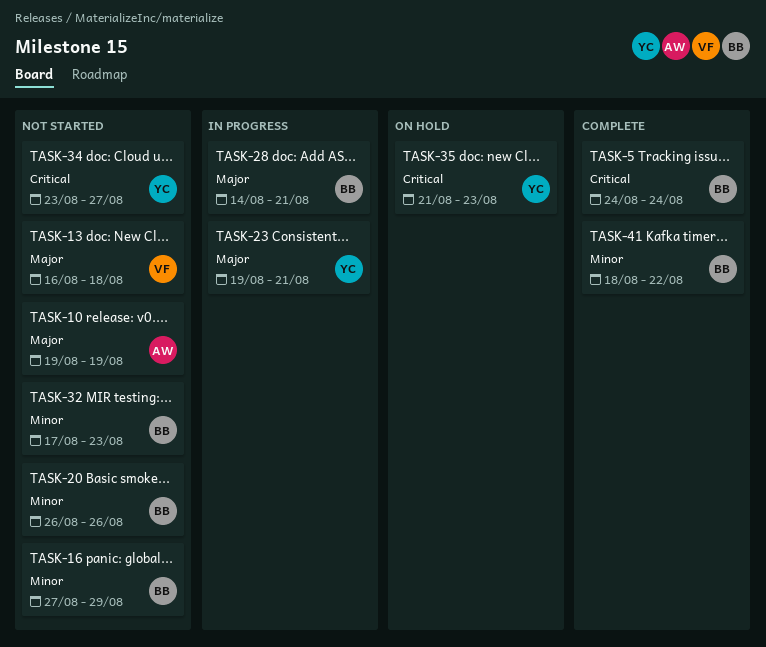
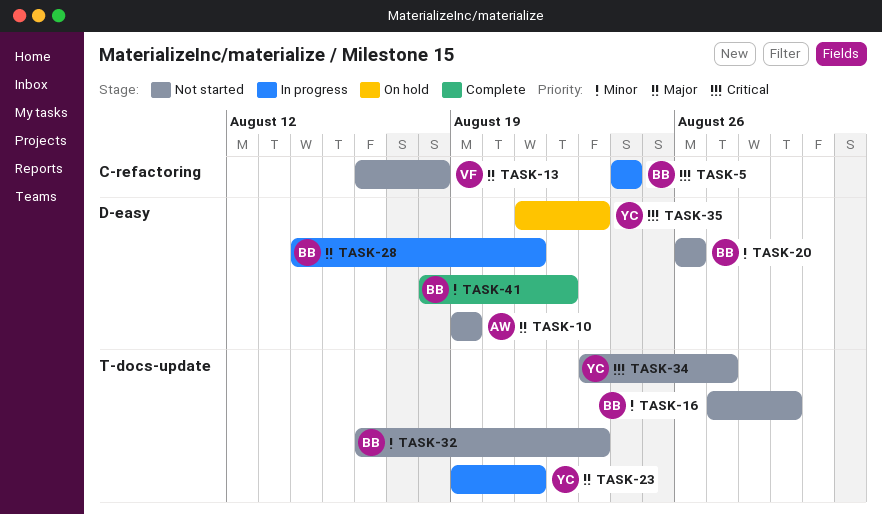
TASK-5, status: Complete -> In progress
TASK-32, start: Aug 17 -> Aug 16

